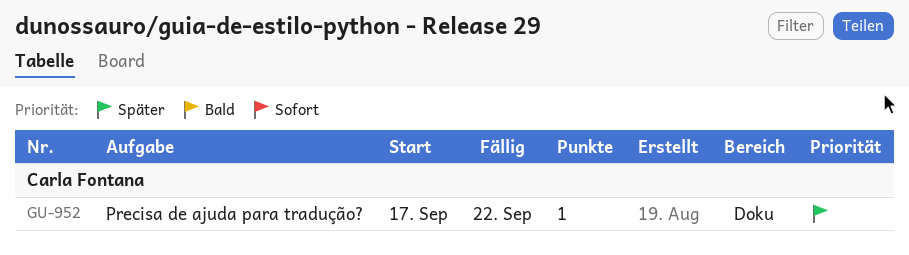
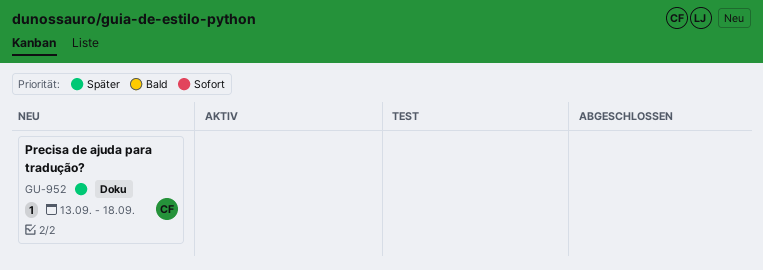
GU-952, start: Sep 17 -> Sep 13
GU-952, due: Sep 22 -> Sep 18

